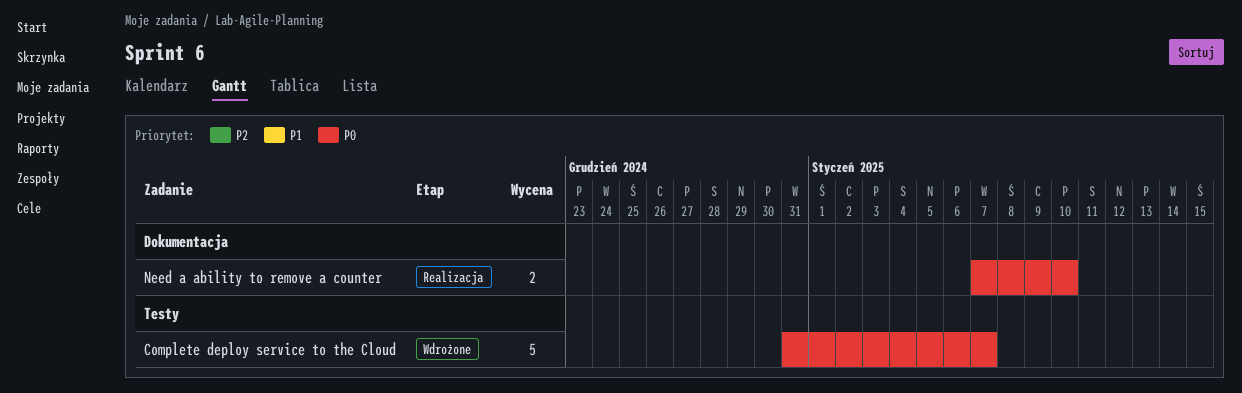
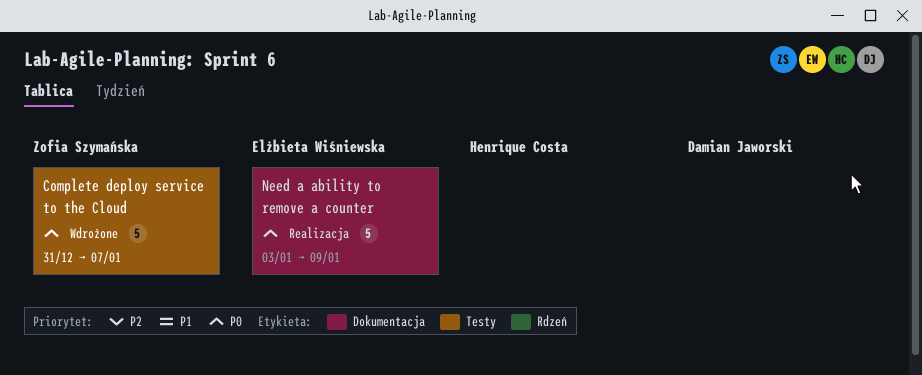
Need a ability to remove a counter, estimate: 2 -> 5
Need a ability to remove a counter, start: Jan 7 -> Jan 3
Need a ability to remove a counter, due: Jan 10 -> Jan 9

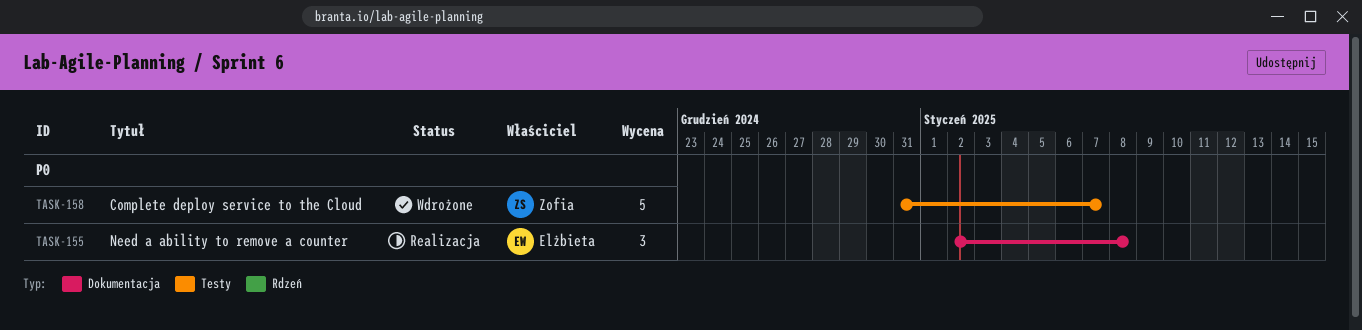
Need a ability to remove a counter, estimate: 5 -> 3
Need a ability to remove a counter, start: Jan 3 -> Jan 2
Need a ability to remove a counter, due: Jan 9 -> Jan 8

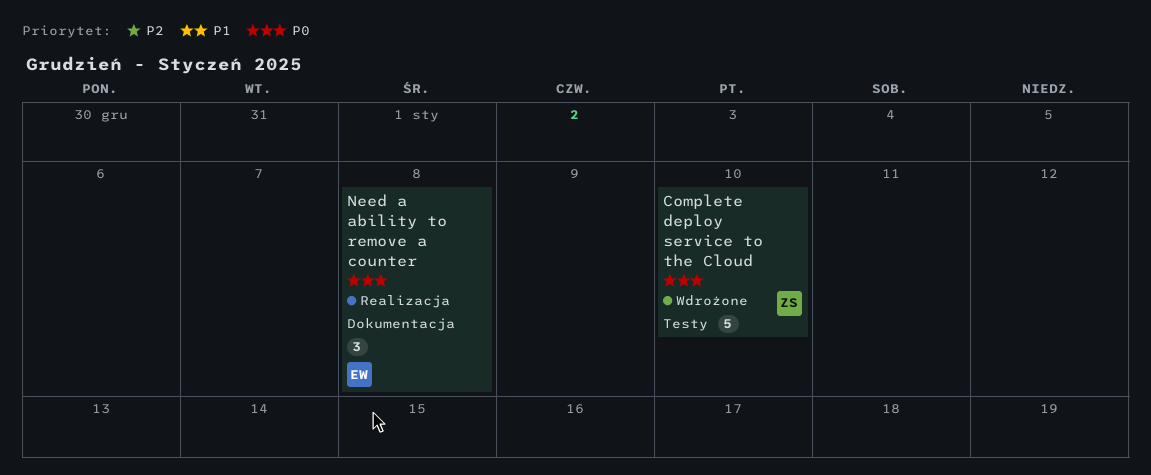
Complete deploy service to the Cloud, due: Jan 7 -> Jan 10

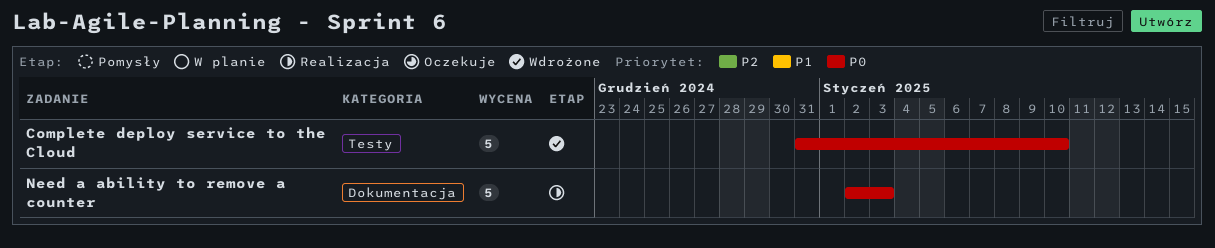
Need a ability to remove a counter, estimate: 3 -> 5
Need a ability to remove a counter, due: Jan 8 -> Jan 3

